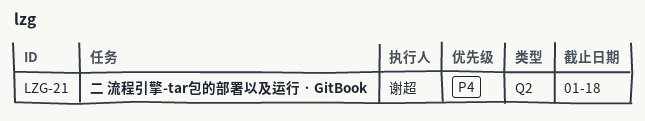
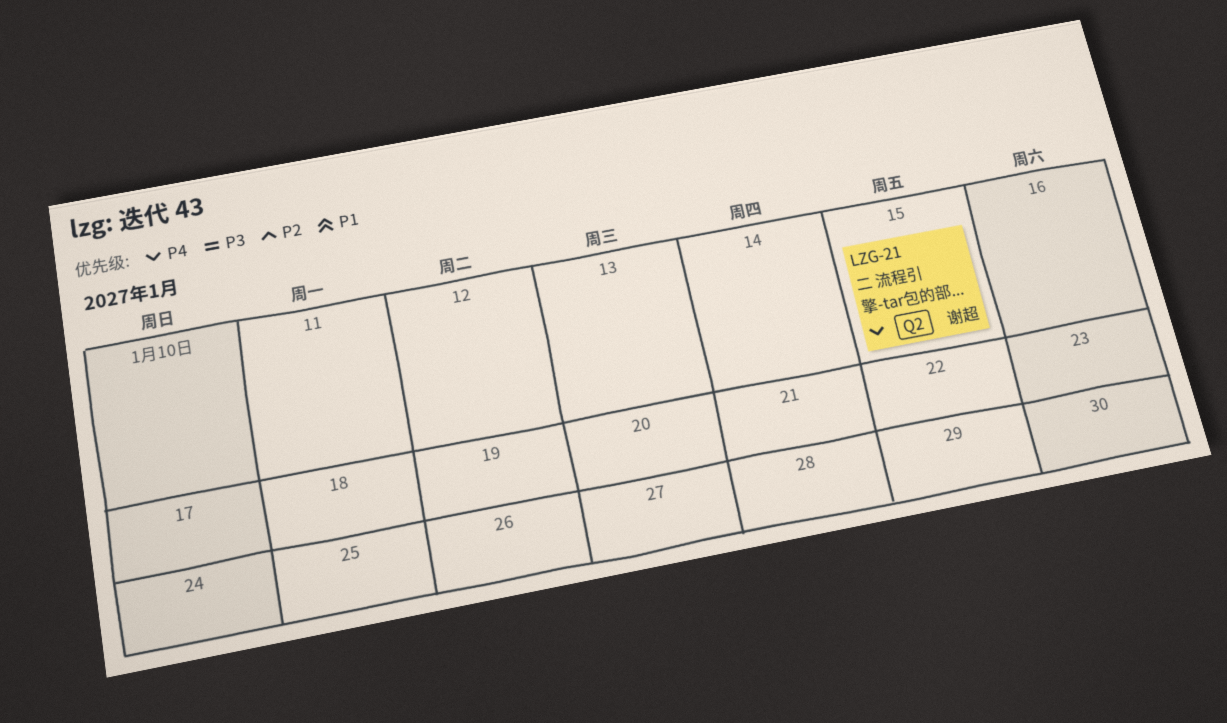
LZG-21, due: Jan 18 -> Jan 15

